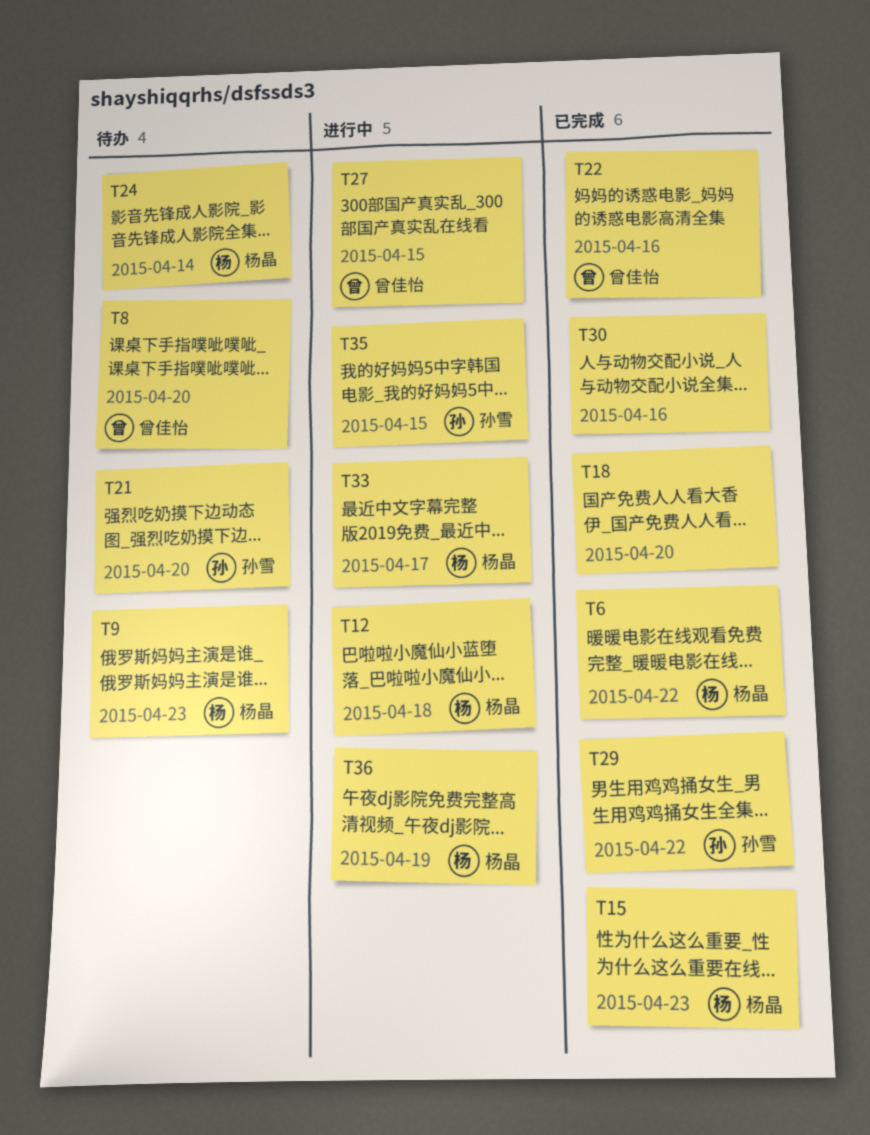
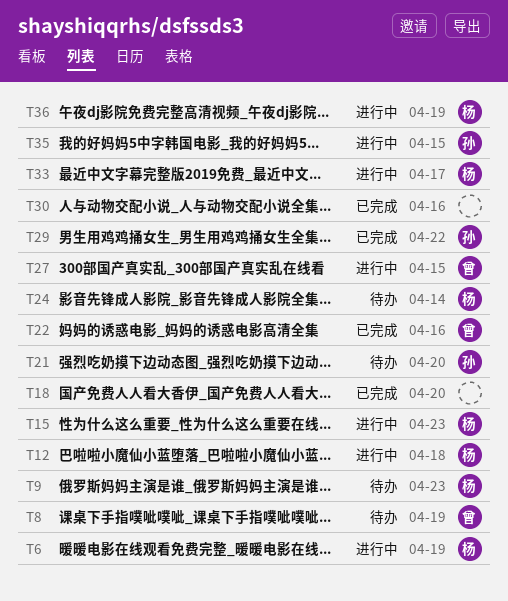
T6, status: 已完成 -> 进行中
T6, due: Apr 22 -> Apr 19
T8, due: Apr 20 -> Apr 19
T15, status: 已完成 -> 进行中

